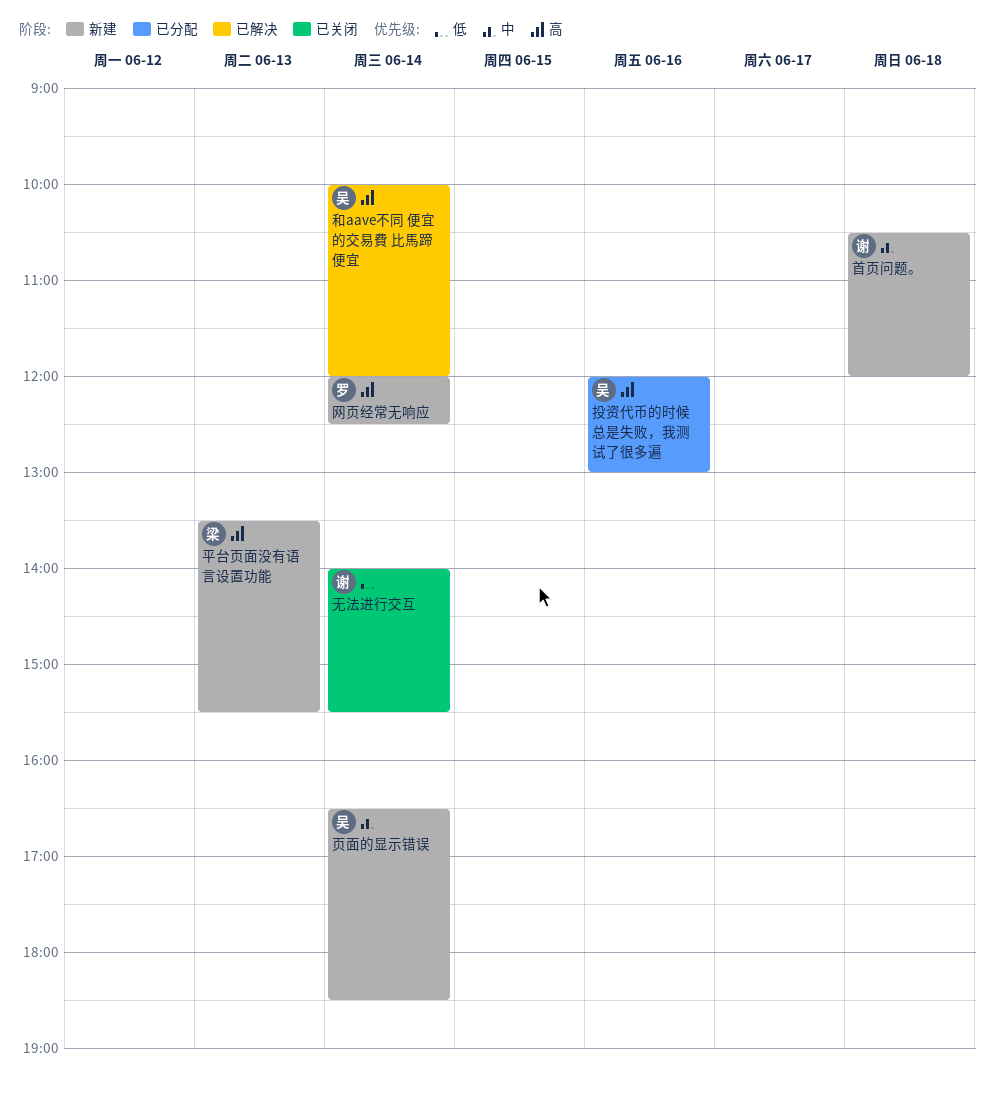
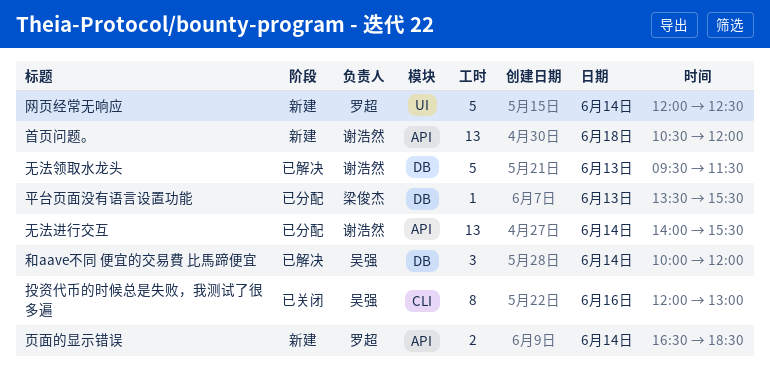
平台页面没有语言设置功能, status: 新建 -> 已分配
投资代币的时候总是失败，我测试了很多遍, status: 已分配 -> 已关闭
无法进行交互, status: 已关闭 -> 已分配
无法领取水龙头: none -> present
页面的显示错误, owner: 吴强 -> 罗超

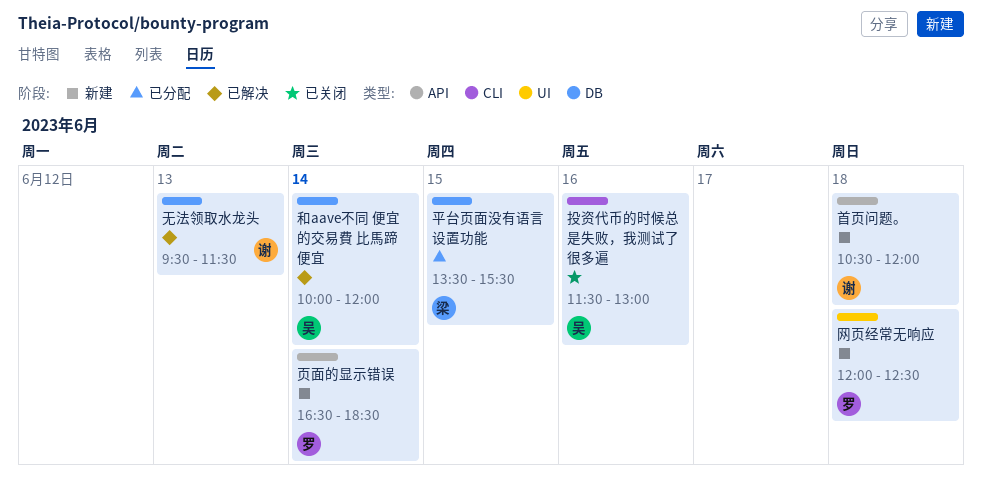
平台页面没有语言设置功能, day: Jun 13 -> Jun 15
投资代币的时候总是失败，我测试了很多遍, begins: 12:00 -> 11:30
无法进行交互: present -> none
网页经常无响应, day: Jun 14 -> Jun 18

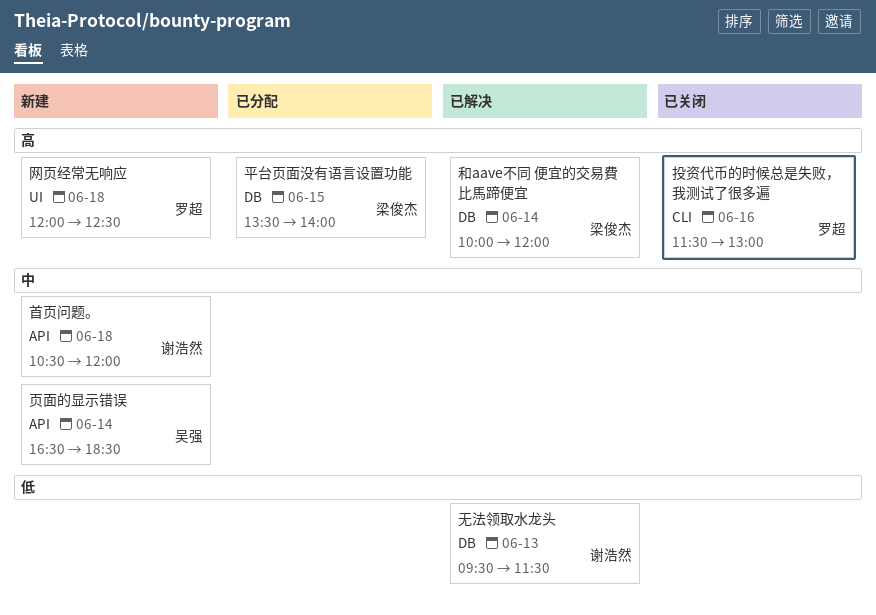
和aave不同 便宜的交易費 比馬蹄便宜, owner: 吴强 -> 梁俊杰
平台页面没有语言设置功能, ends: 15:30 -> 14:00
投资代币的时候总是失败，我测试了很多遍, owner: 吴强 -> 罗超
页面的显示错误, owner: 罗超 -> 吴强

